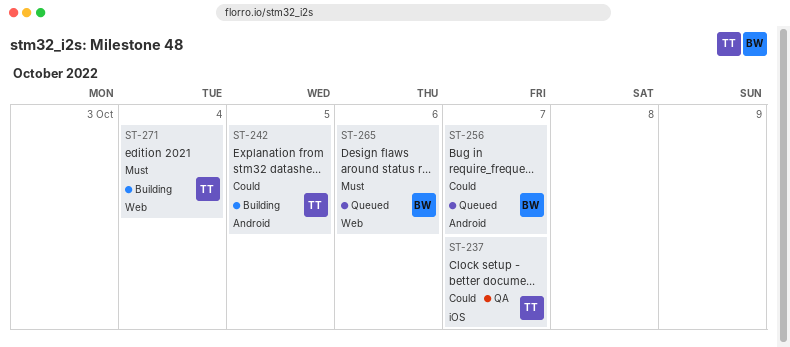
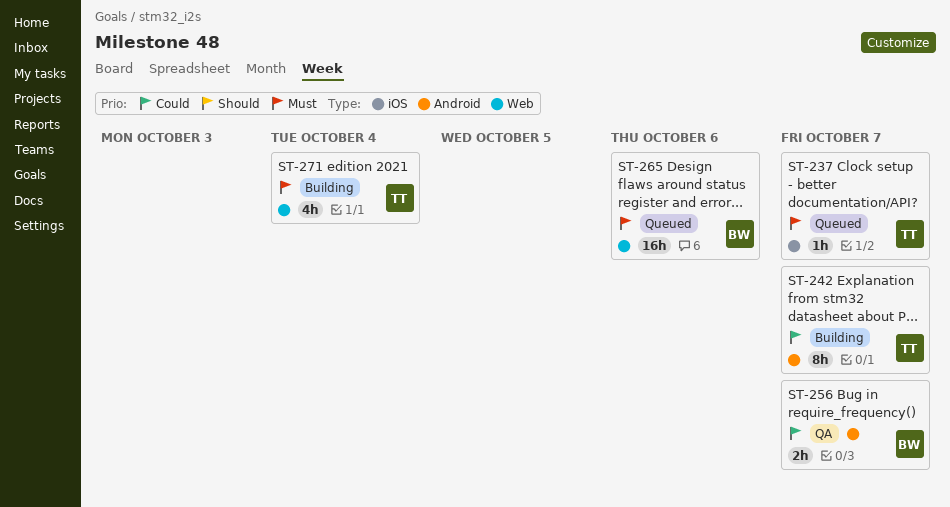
ST-237, status: QA -> Queued
ST-237, priority: Could -> Must
ST-242, due: Oct 5 -> Oct 7
ST-256, status: Queued -> QA

